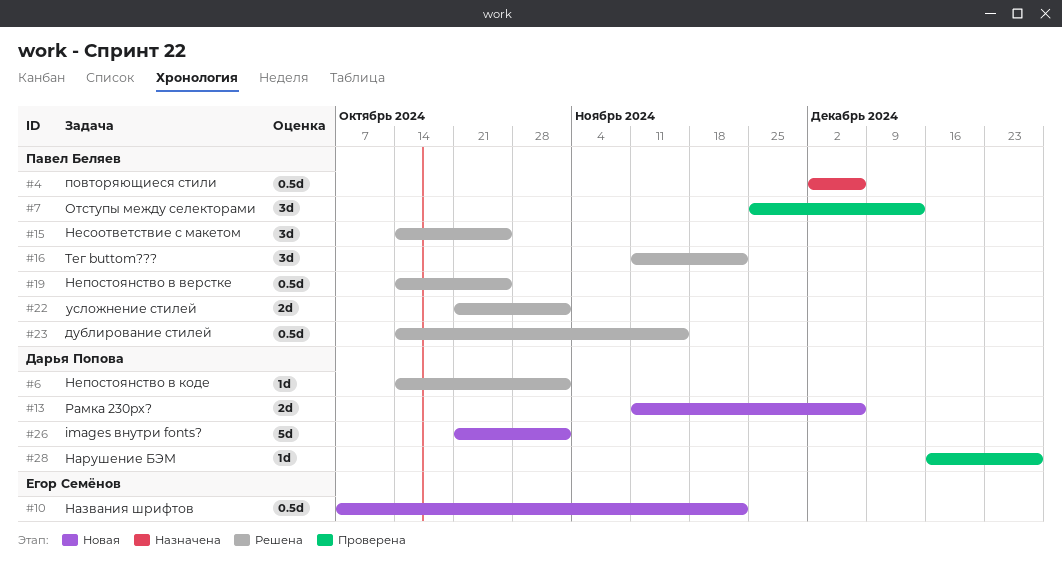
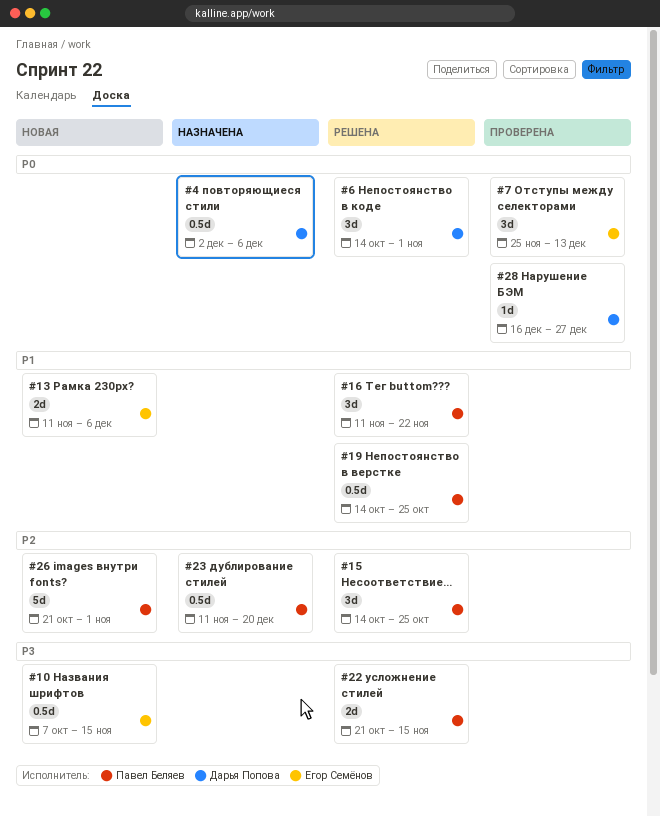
#4, owner: Павел Беляев -> Дарья Попова
#6, estimate: 1d -> 3d
#7, owner: Павел Беляев -> Егор Семёнов
#10, due: Nov 22 -> Nov 15
#13, owner: Дарья Попова -> Егор Семёнов
#22, due: Nov 1 -> Nov 15
#23, status: Решена -> Назначена
#23, start: Oct 14 -> Nov 11
#23, due: Nov 15 -> Dec 20
#26, owner: Дарья Попова -> Павел Беляев

